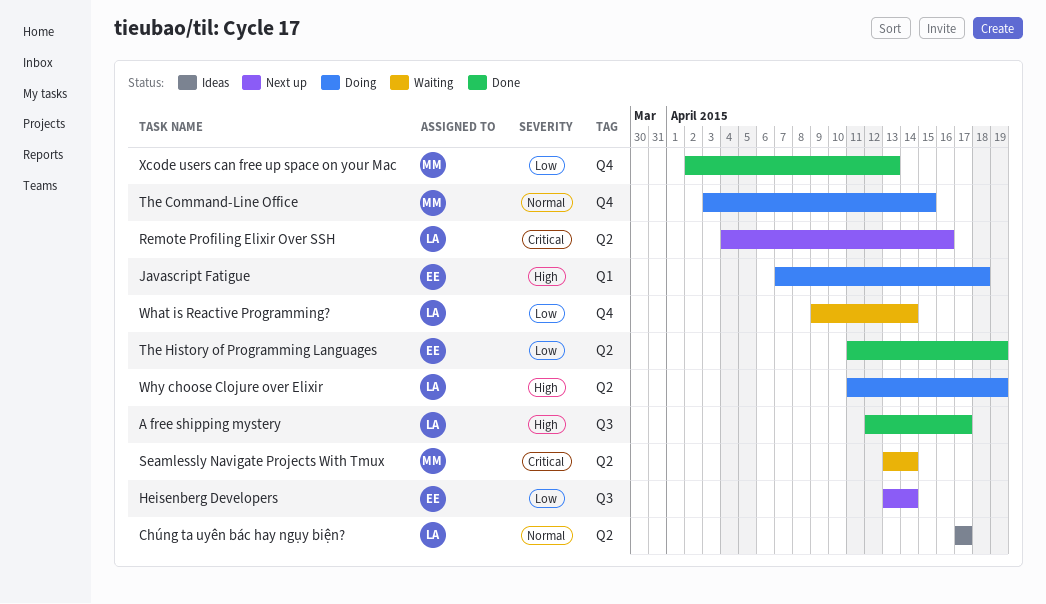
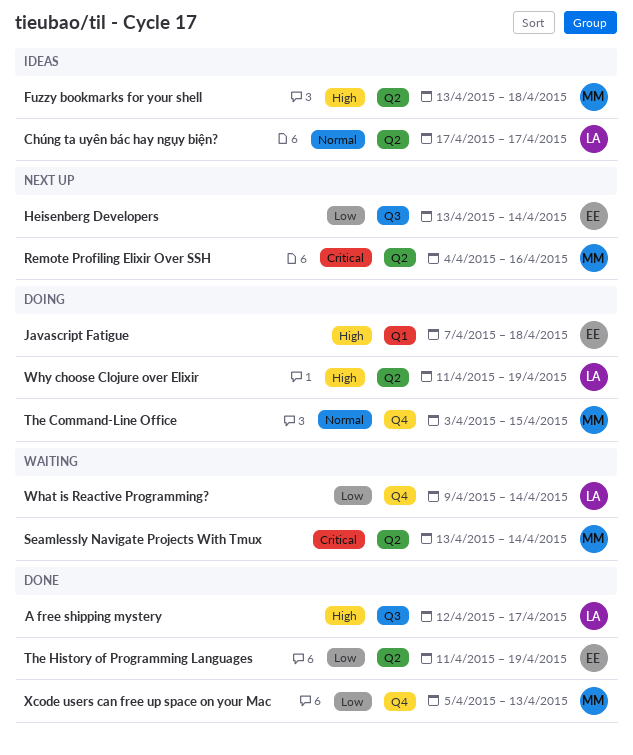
Fuzzy bookmarks for your shell: none -> present
Remote Profiling Elixir Over SSH, owner: LA -> MM
Xcode users can free up space on your Mac, start: Apr 2 -> Apr 5

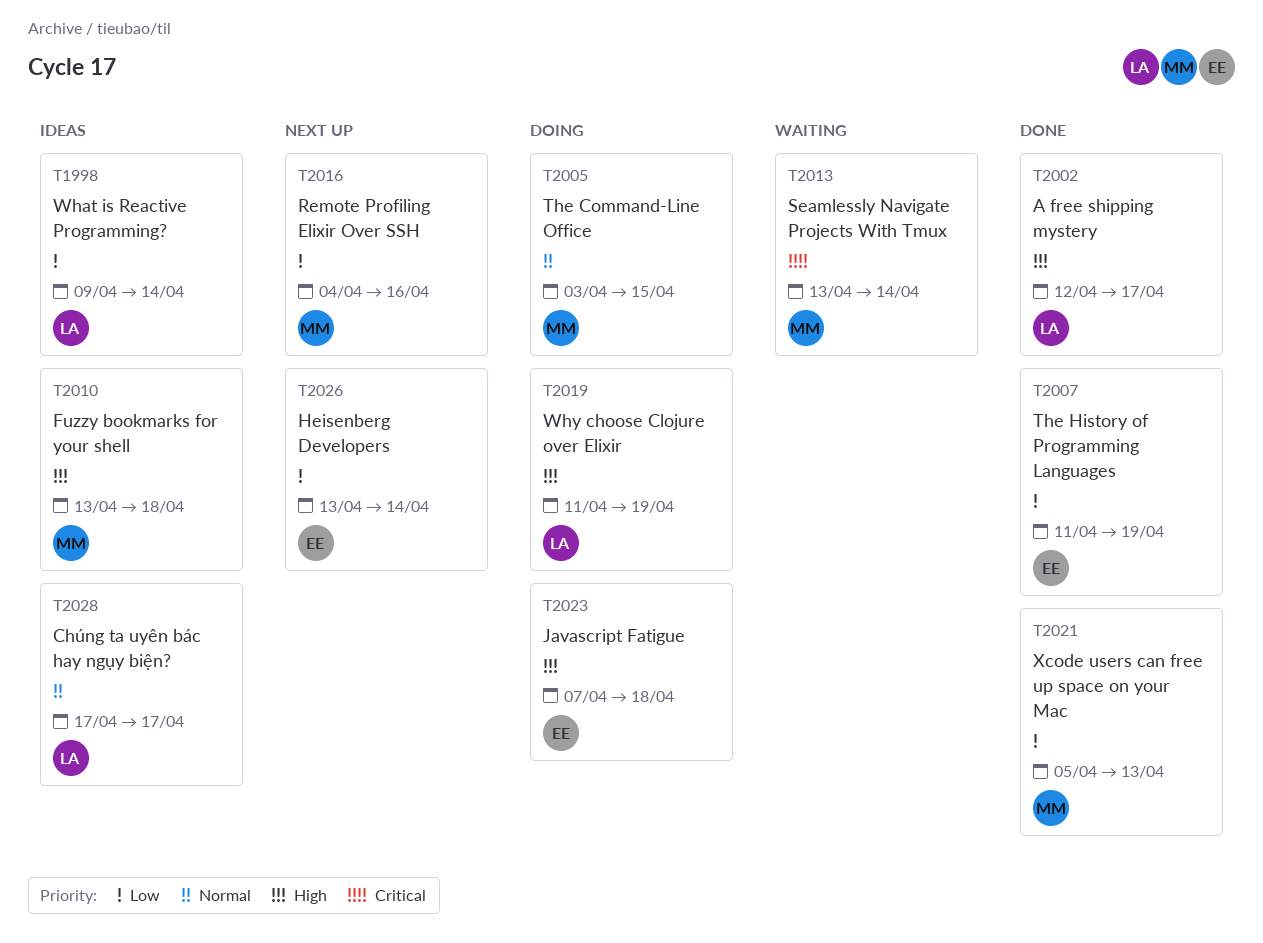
Remote Profiling Elixir Over SSH, priority: Critical -> Low
What is Reactive Programming?, status: Waiting -> Ideas

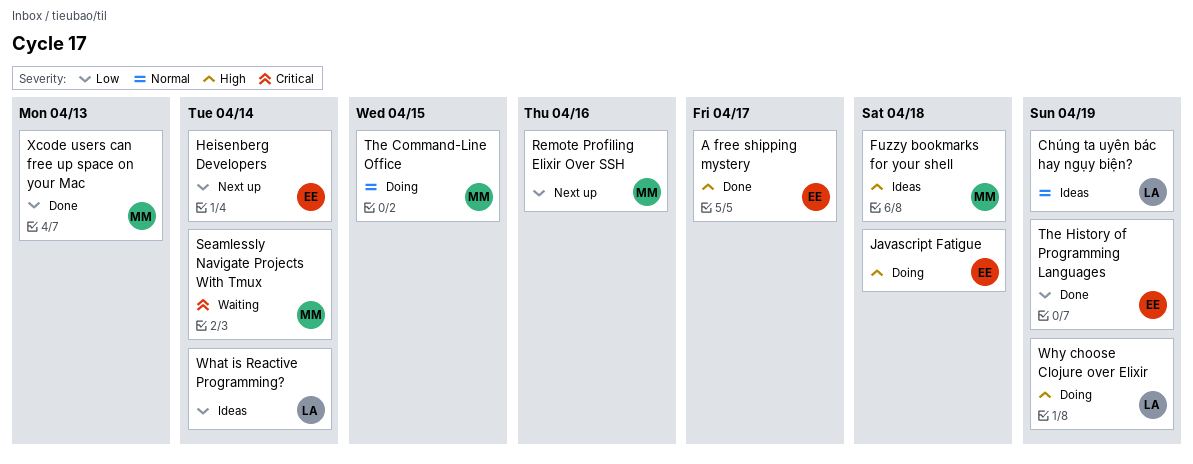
A free shipping mystery, owner: LA -> EE
Chúng ta uyên bác hay ngụy biện?, due: Apr 17 -> Apr 19

